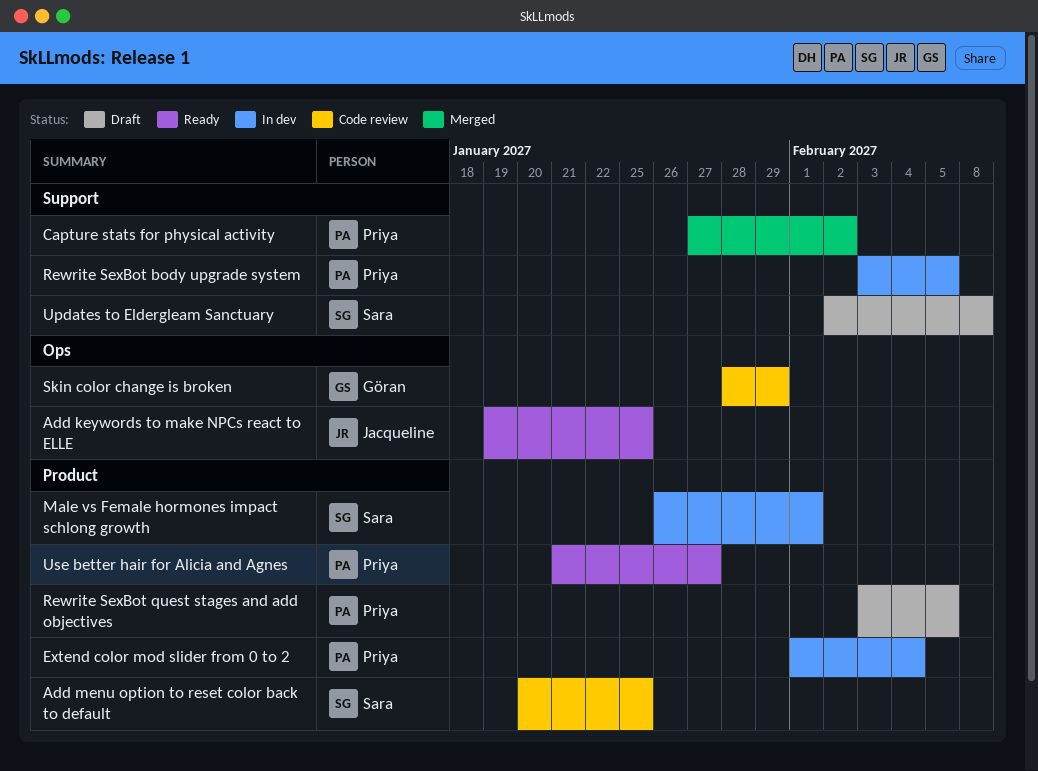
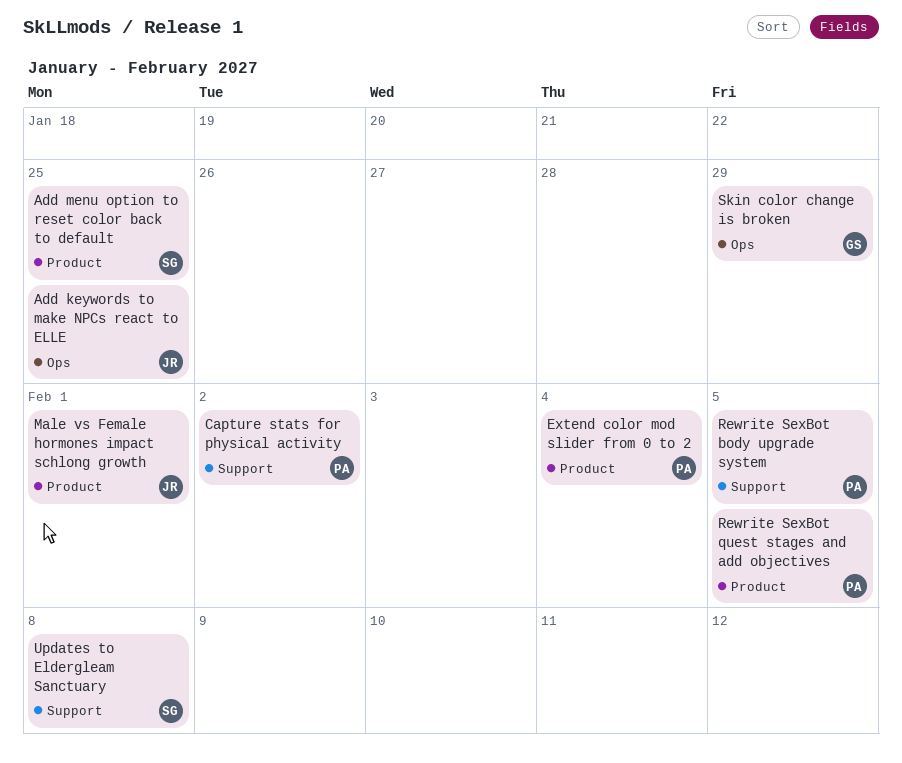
Male vs Female hormones impact schlong growth, owner: Sara -> Jacqueline
Use better hair for Alicia and Agnes: present -> none

